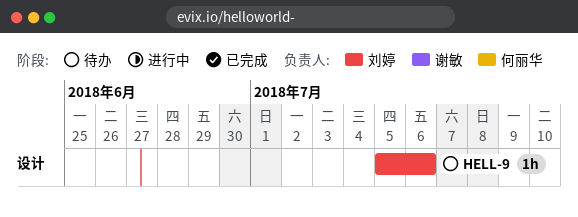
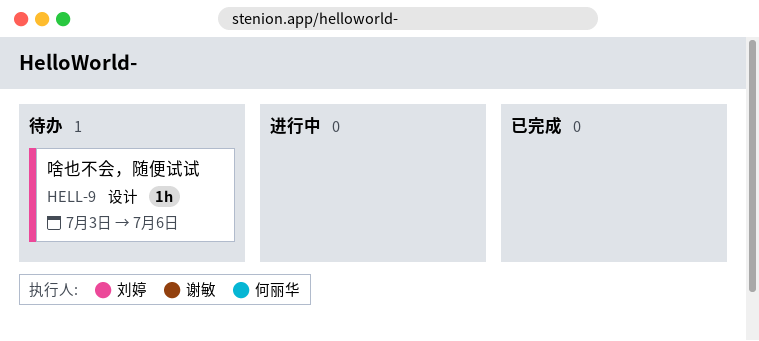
HELL-9, start: Jul 5 -> Jul 3

